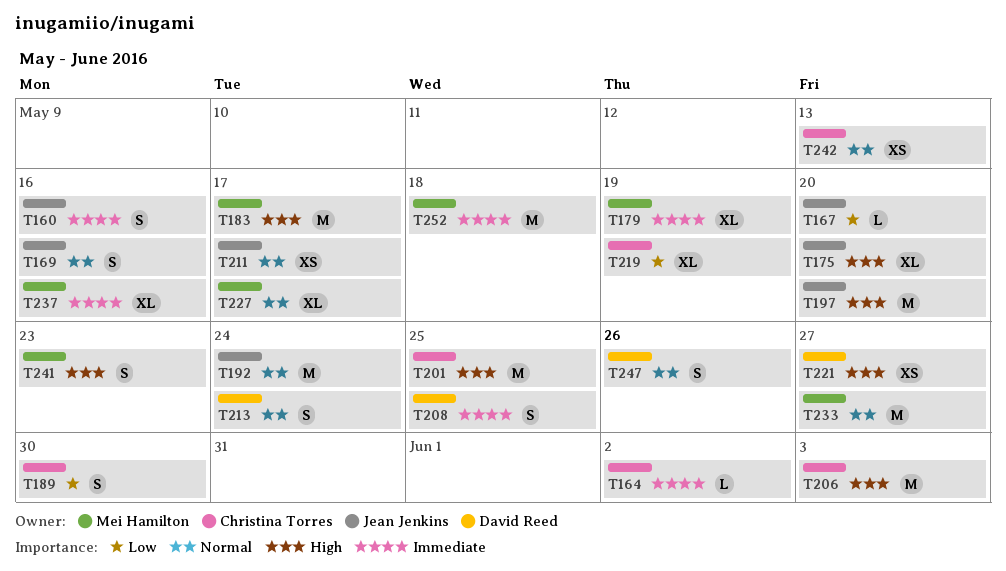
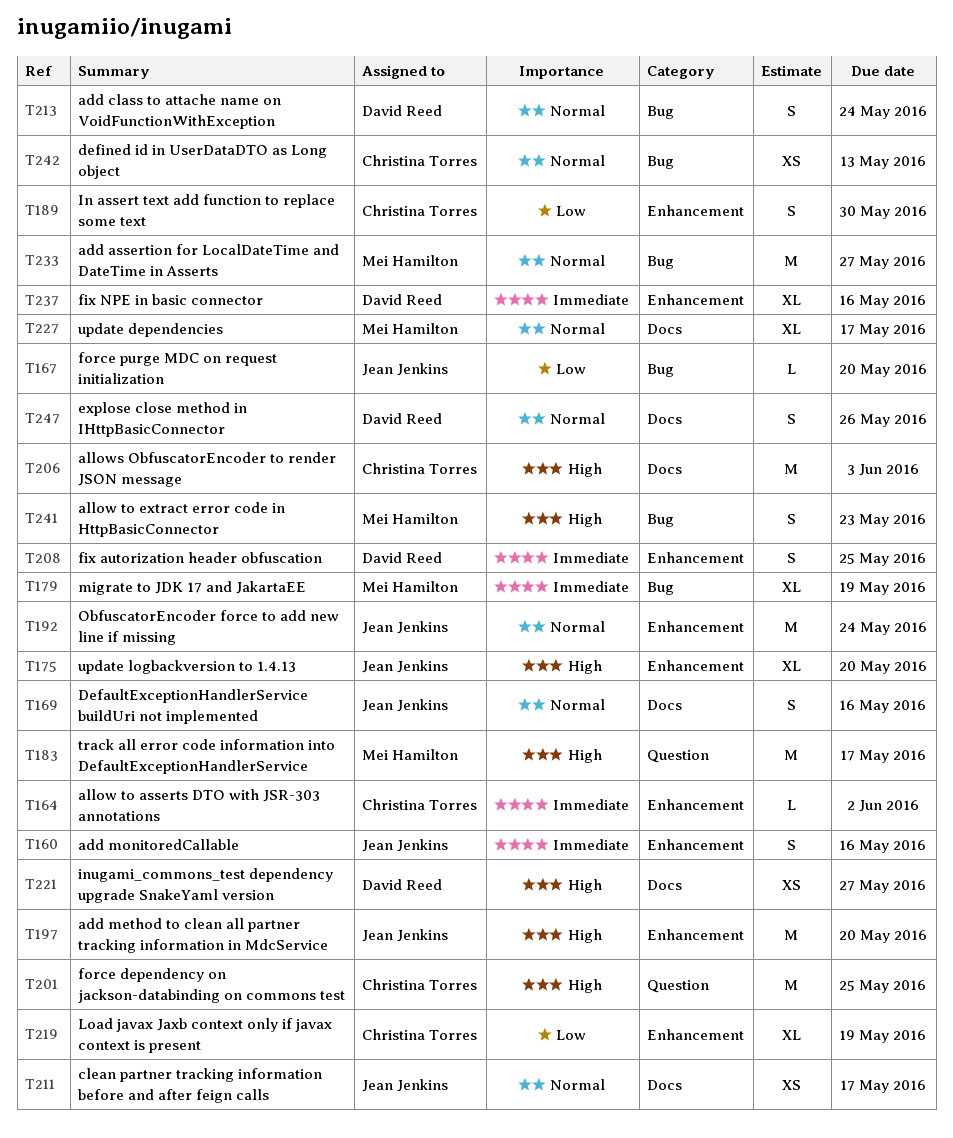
T237, owner: Mei Hamilton -> David Reed
T252: present -> none

